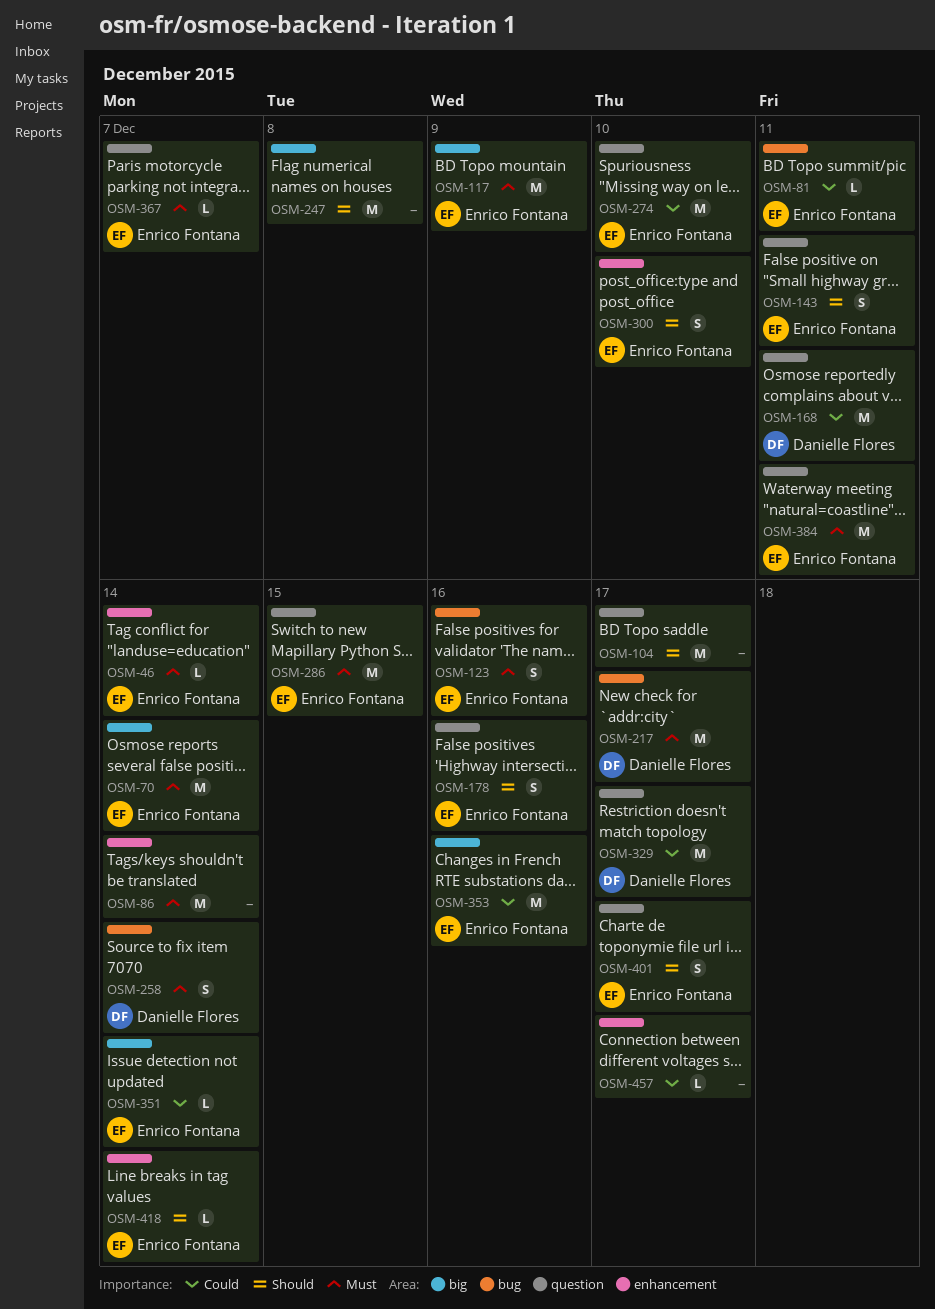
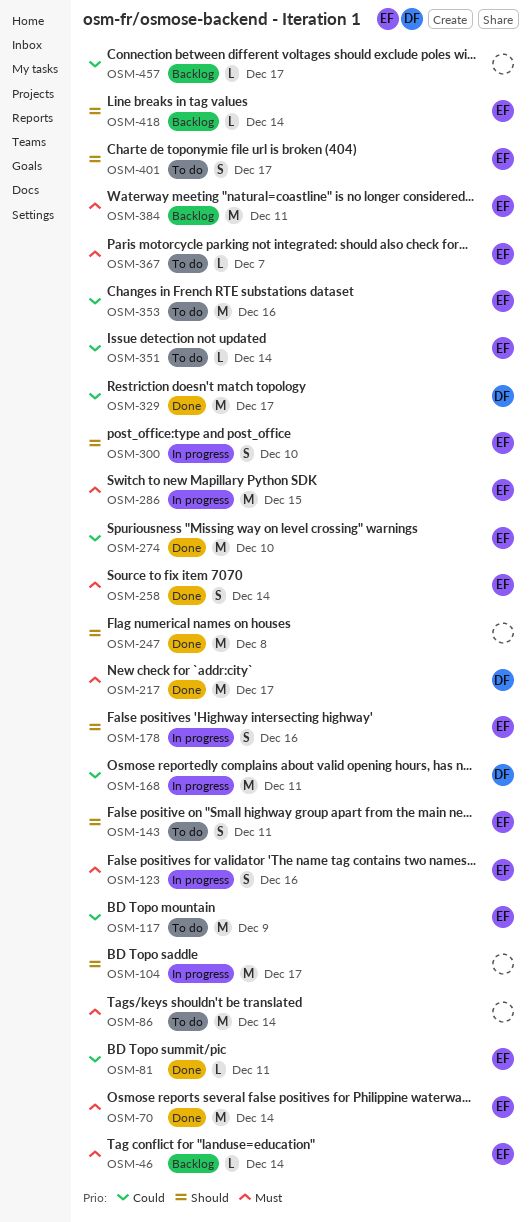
OSM-117, priority: Must -> Could
OSM-258, owner: Danielle Flores -> Enrico Fontana

